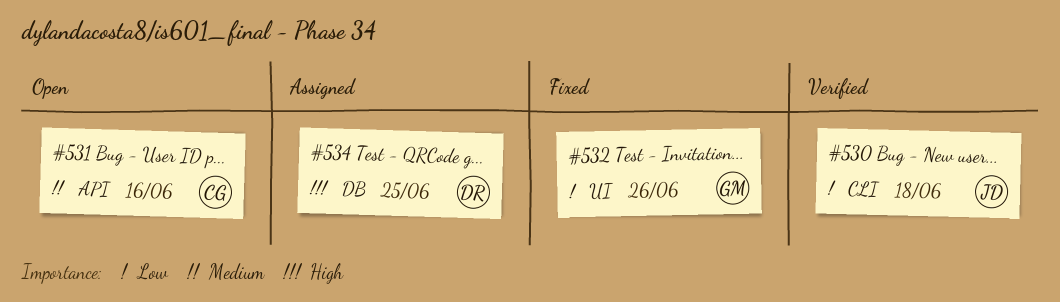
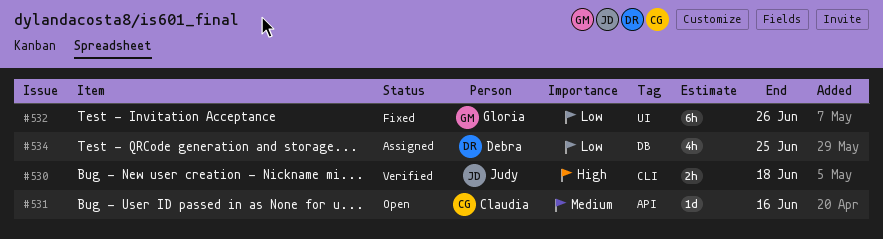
#530, priority: Low -> High
#534, priority: High -> Low

